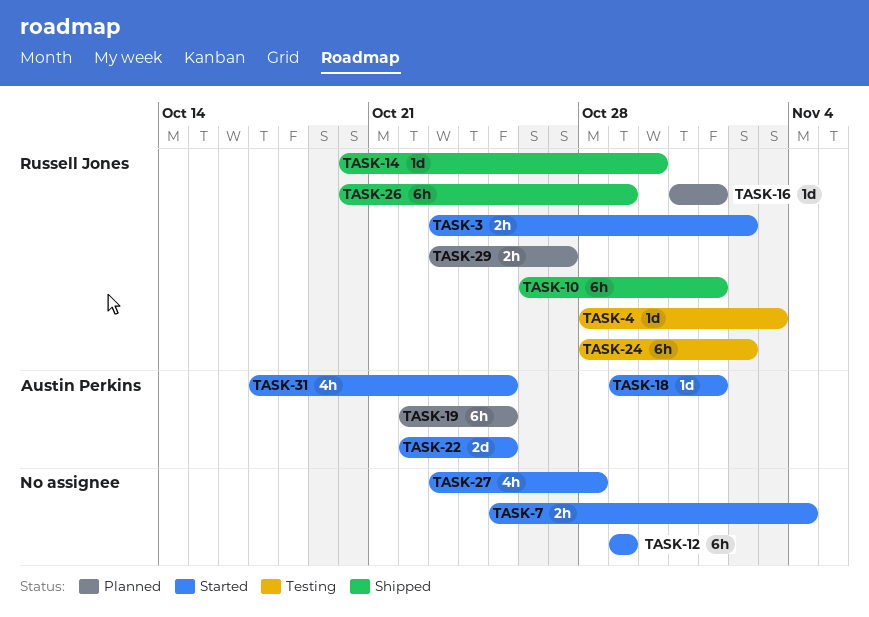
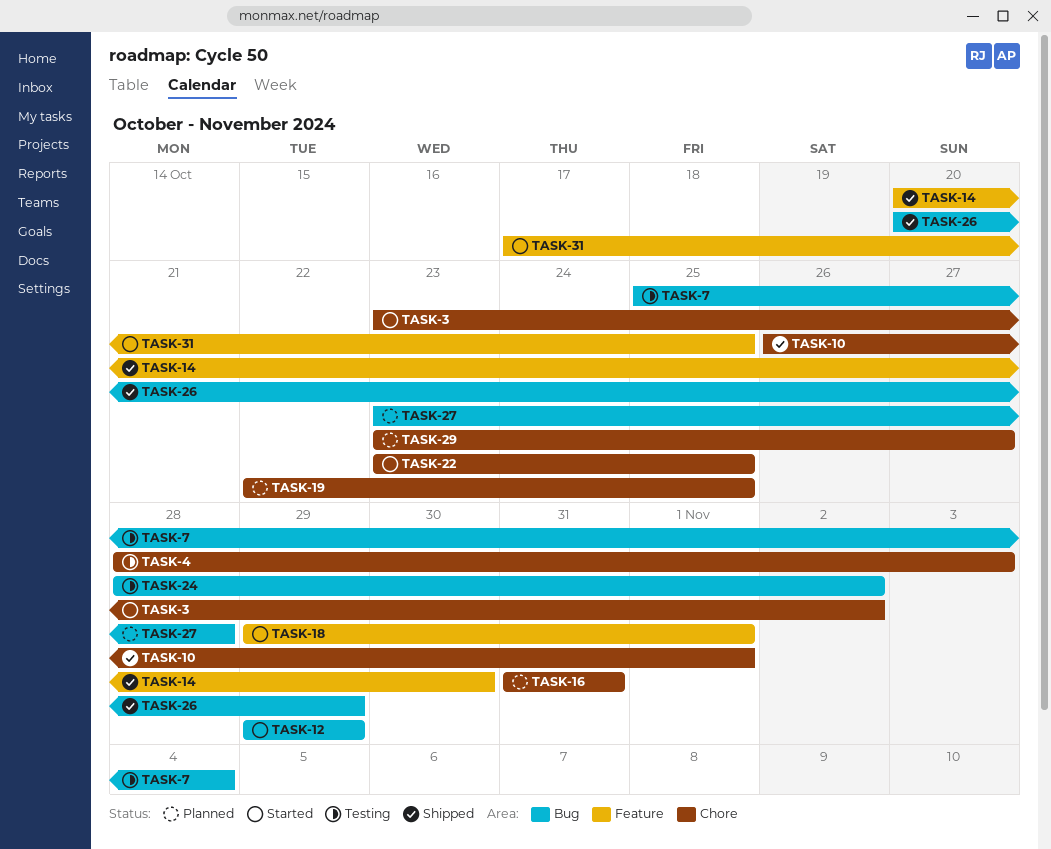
TASK-7, status: Started -> Testing
TASK-16, due: Nov 1 -> Oct 31
TASK-22, start: Oct 22 -> Oct 23
TASK-27, status: Started -> Planned

